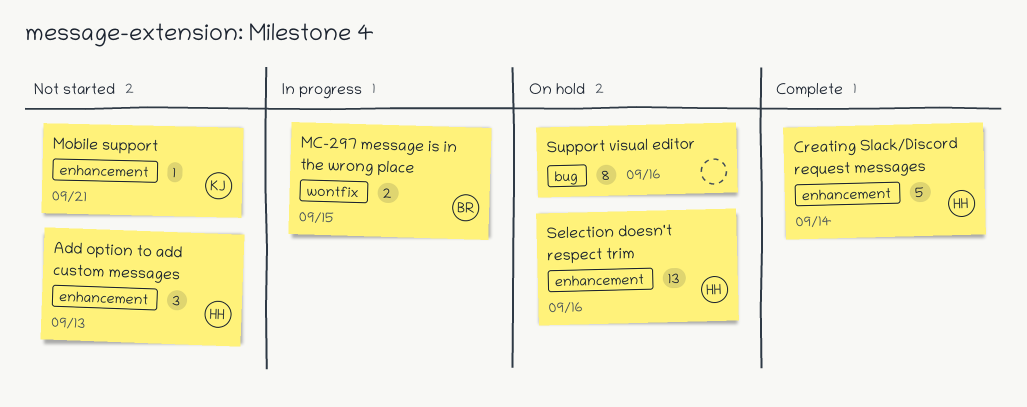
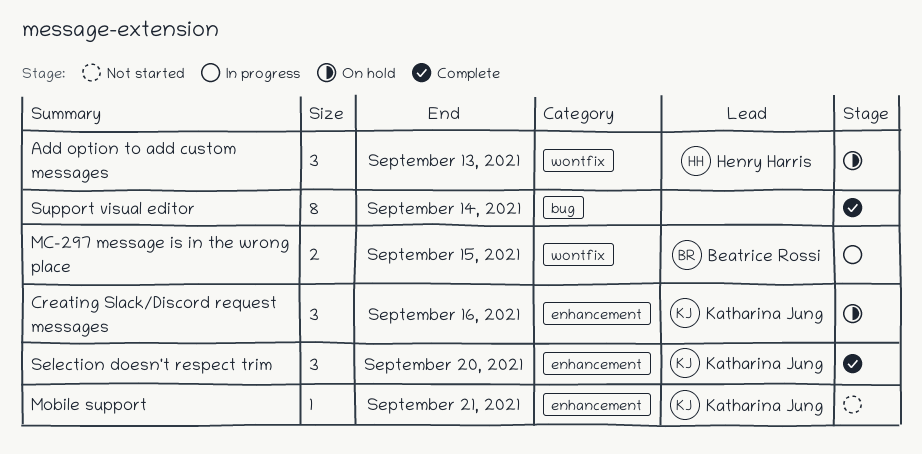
Add option to add custom messages, status: Not started -> On hold
Add option to add custom messages, label: enhancement -> wontfix
Creating Slack/Discord request messages, status: Complete -> On hold
Creating Slack/Discord request messages, owner: Henry Harris -> Katharina Jung
Creating Slack/Discord request messages, estimate: 5 -> 3
Creating Slack/Discord request messages, due: Sep 14 -> Sep 16
Selection doesn't respect trim, status: On hold -> Complete
Selection doesn't respect trim, owner: Henry Harris -> Katharina Jung
Selection doesn't respect trim, estimate: 13 -> 3
Selection doesn't respect trim, due: Sep 16 -> Sep 20
Support visual editor, status: On hold -> Complete
Support visual editor, due: Sep 16 -> Sep 14

